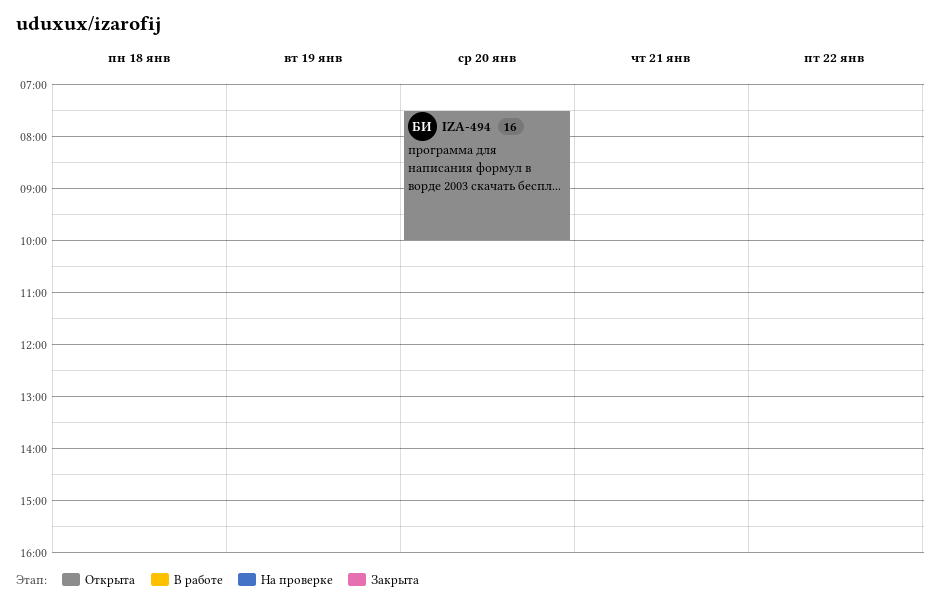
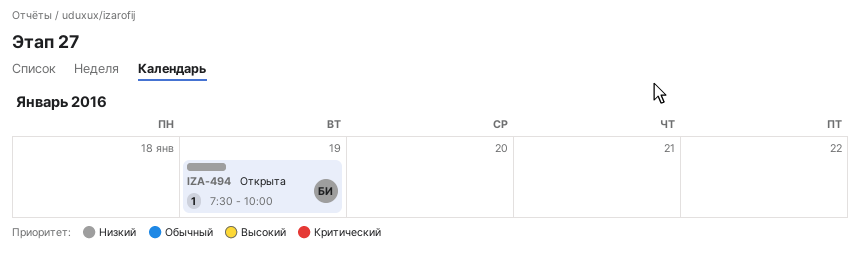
IZA-494, estimate: 16 -> 1
IZA-494, day: Jan 20 -> Jan 19

